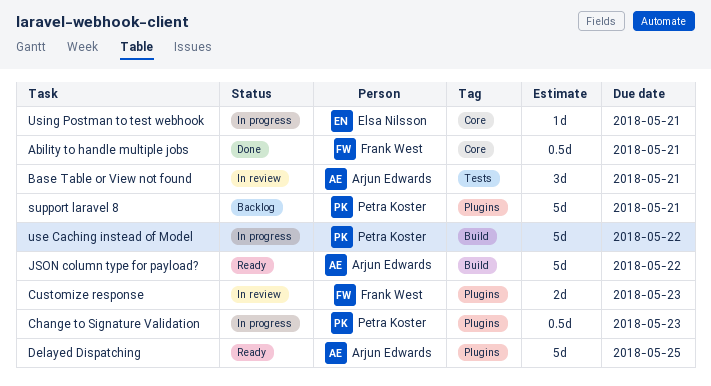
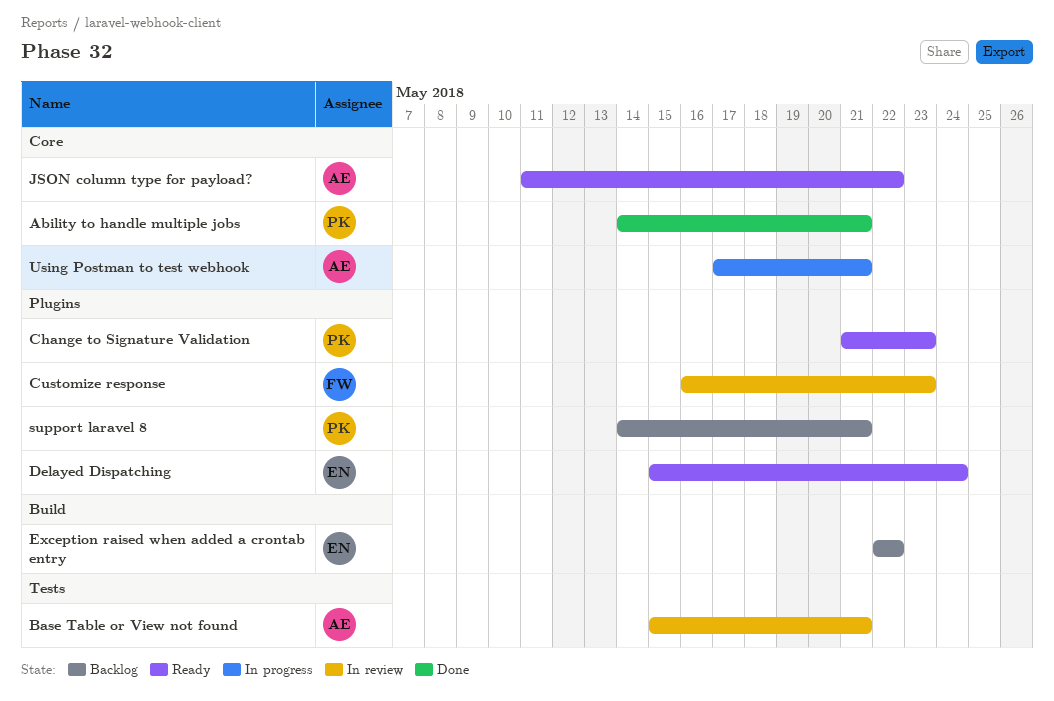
Ability to handle multiple jobs, owner: Frank West -> Petra Koster
Change to Signature Validation, status: In progress -> Ready
Delayed Dispatching, owner: Arjun Edwards -> Elsa Nilsson
Delayed Dispatching, due: May 25 -> May 24
Exception raised when added a crontab entry: none -> present
JSON column type for payload?, label: Build -> Core
use Caching instead of Model: present -> none
Using Postman to test webhook, owner: Elsa Nilsson -> Arjun Edwards

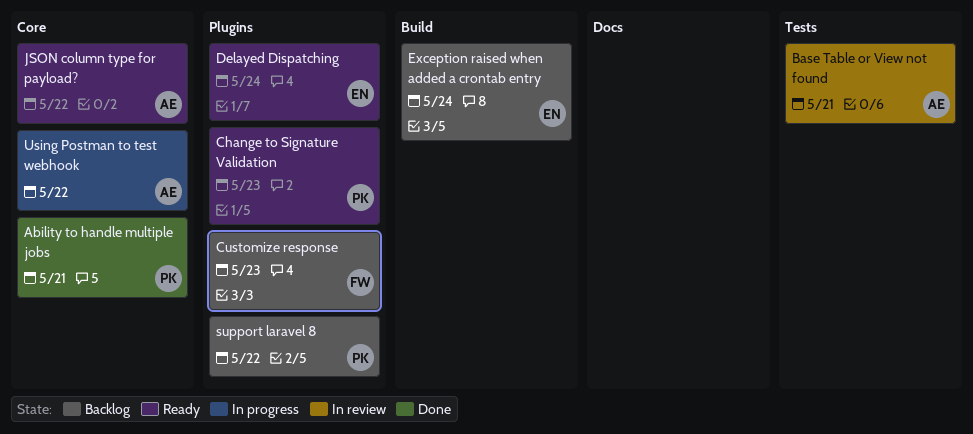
Customize response, status: In review -> Backlog
Exception raised when added a crontab entry, due: May 22 -> May 24
support laravel 8, due: May 21 -> May 22
Using Postman to test webhook, due: May 21 -> May 22

